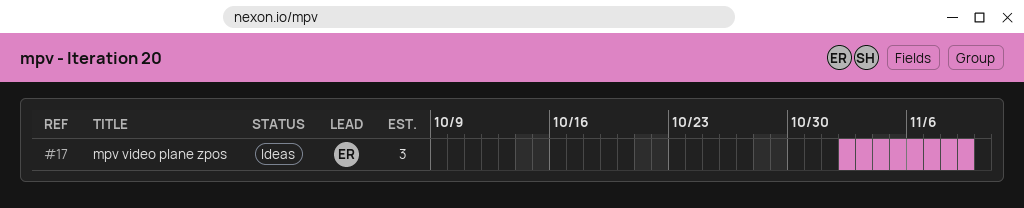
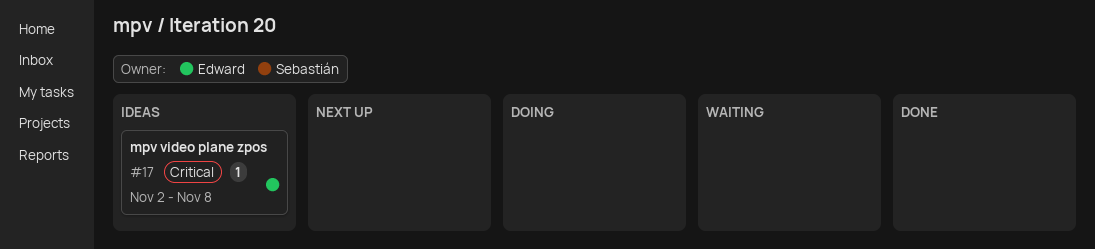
#17, estimate: 3 -> 1
#17, due: Nov 9 -> Nov 8

